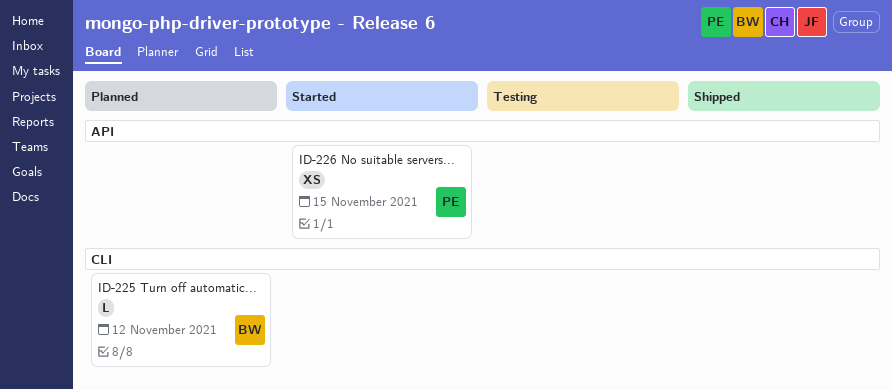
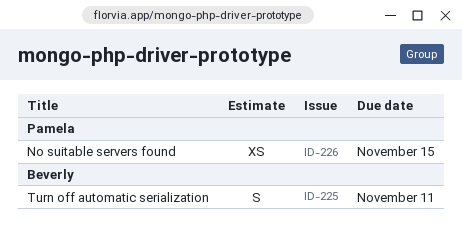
ID-225, estimate: L -> S
ID-225, due: Nov 12 -> Nov 11

